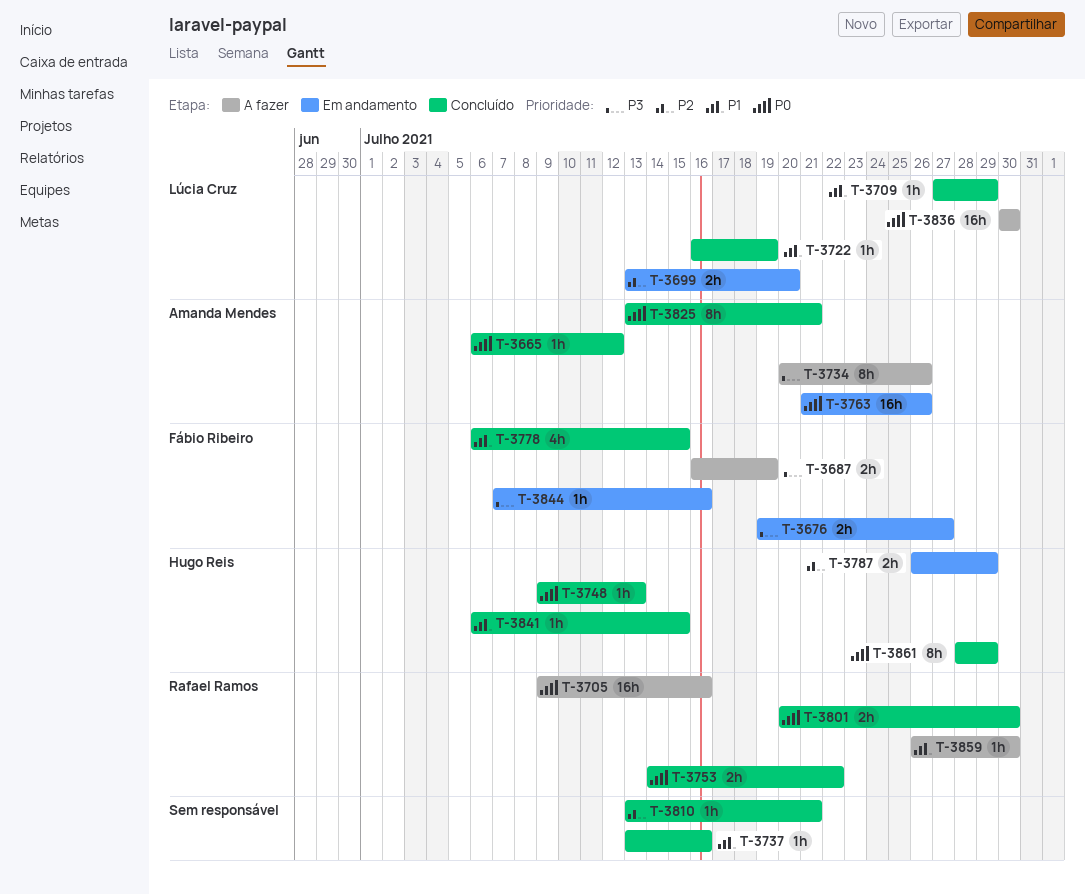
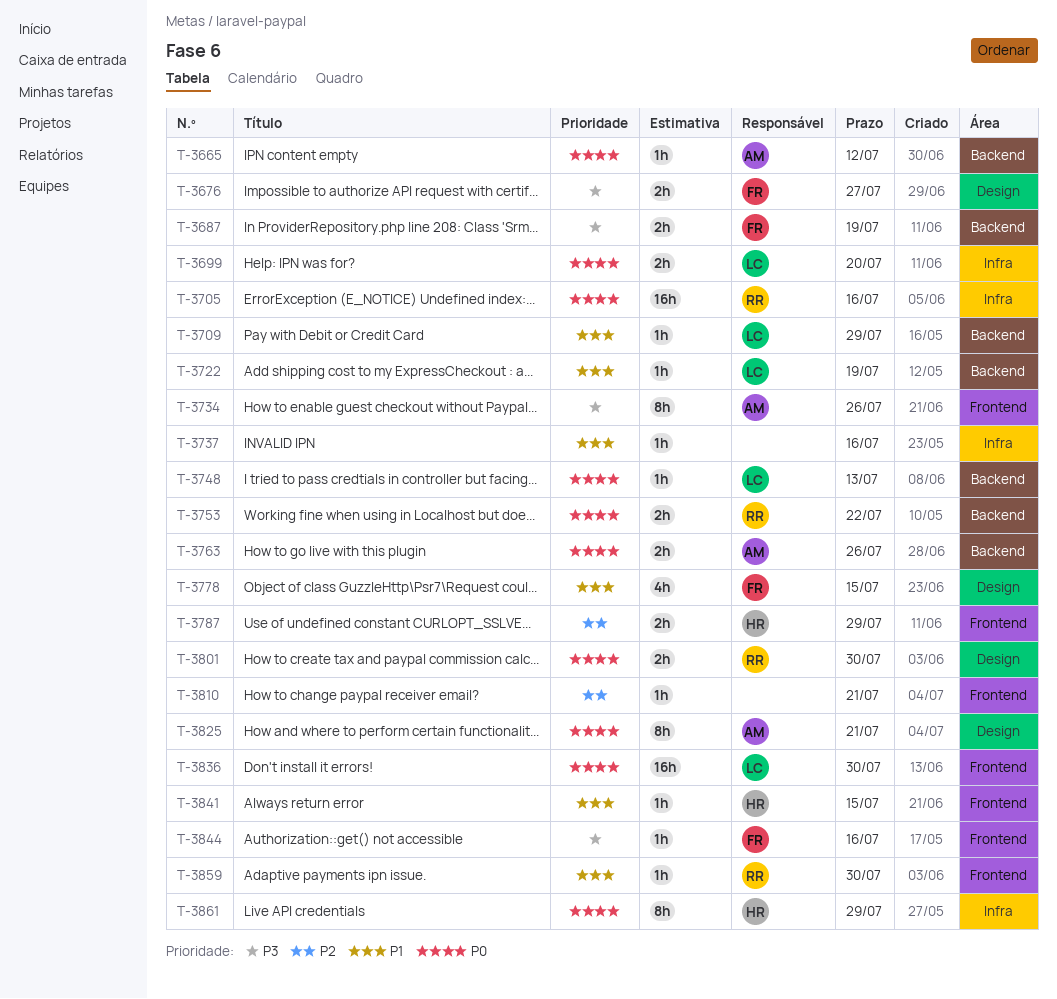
T-3699, priority: P2 -> P0
T-3748, owner: Hugo Reis -> Lúcia Cruz
T-3763, estimate: 16h -> 2h

